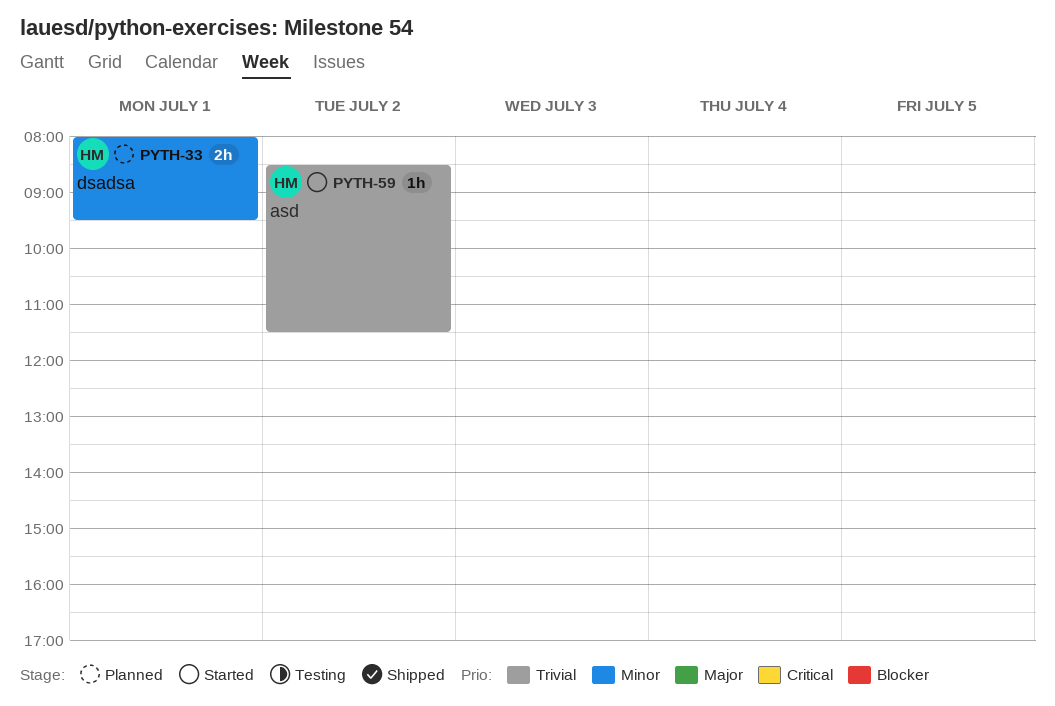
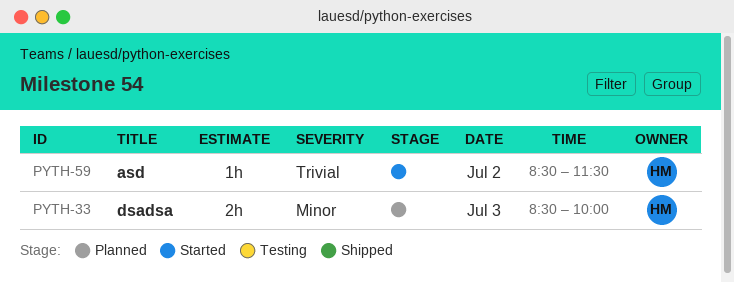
PYTH-33, day: Jul 1 -> Jul 3
PYTH-33, begins: 08:00 -> 08:30
PYTH-33, ends: 09:30 -> 10:00

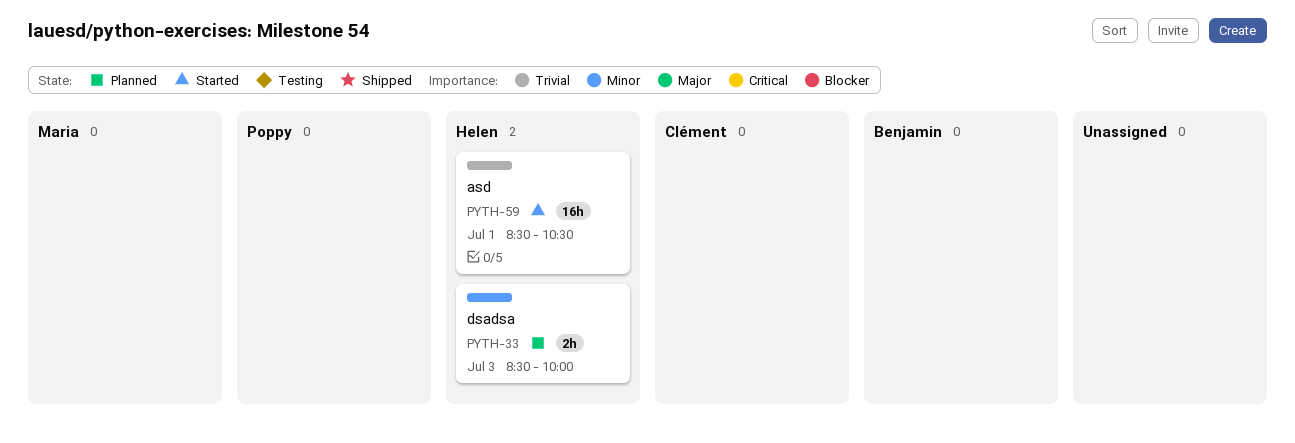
PYTH-59, estimate: 1h -> 16h
PYTH-59, day: Jul 2 -> Jul 1
PYTH-59, ends: 11:30 -> 10:30

